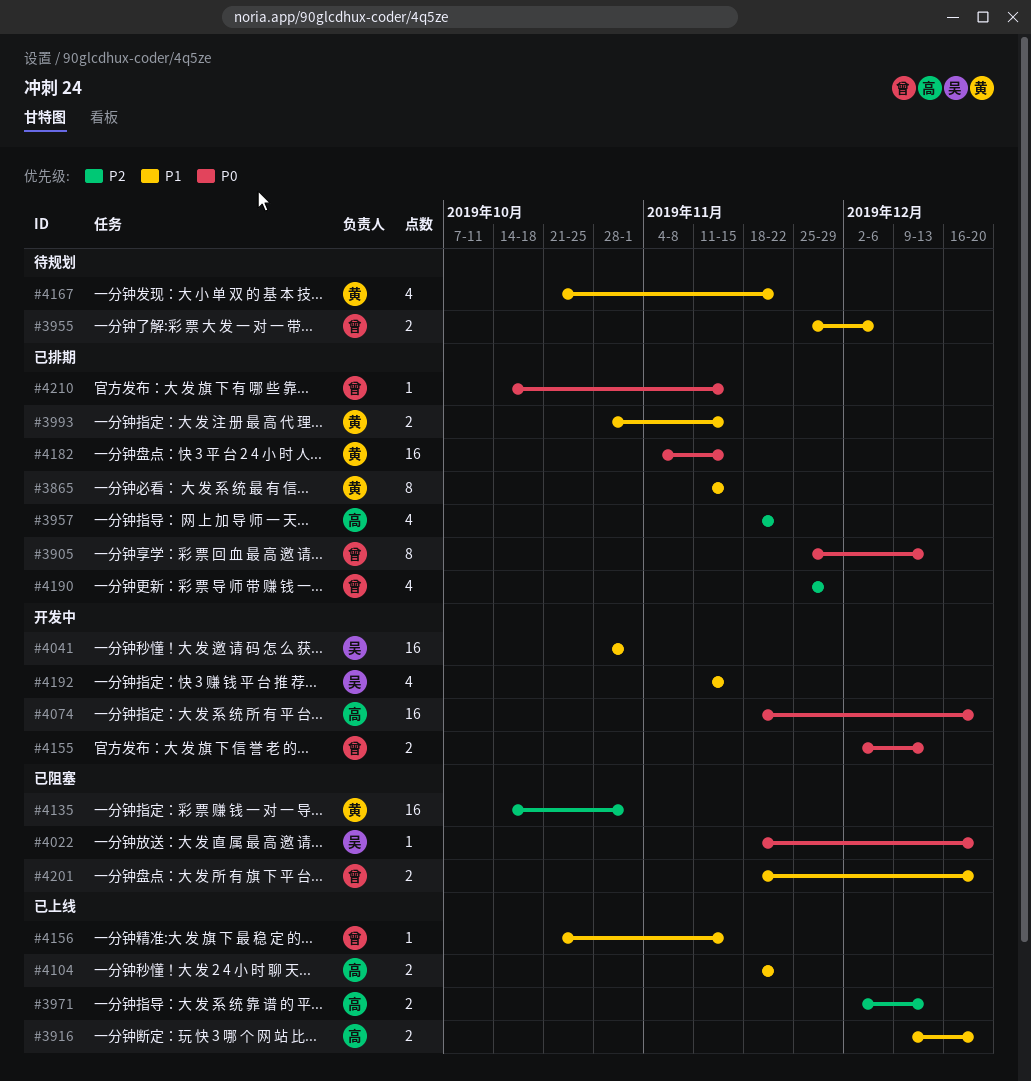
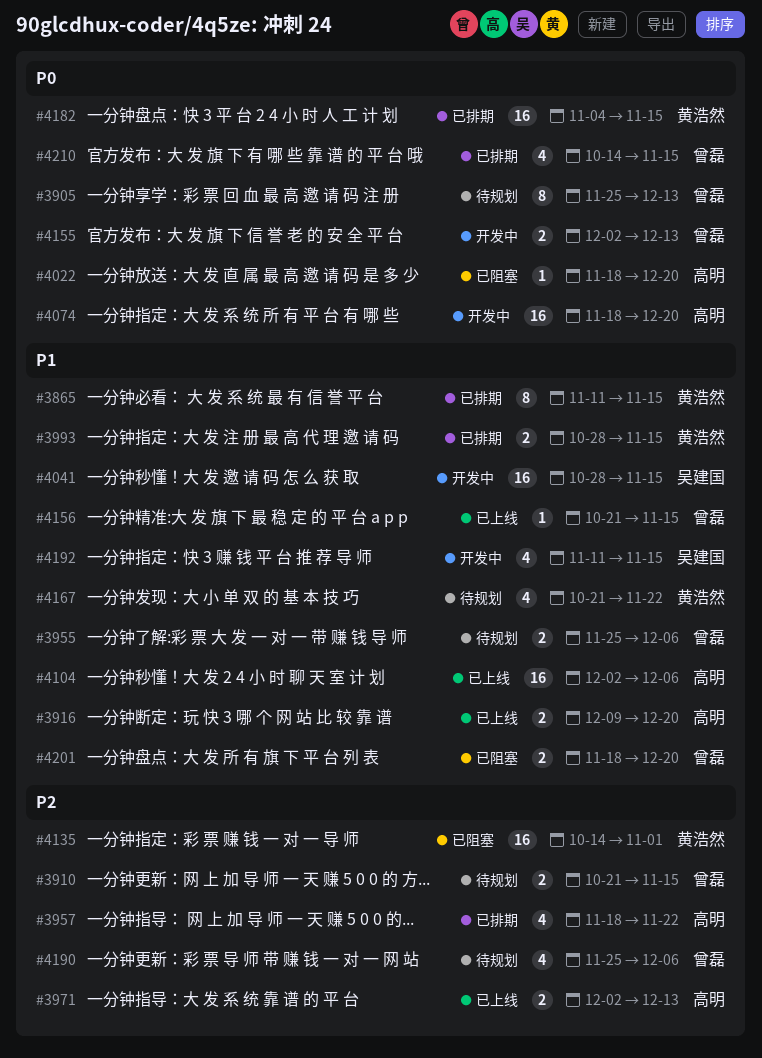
#3905, status: 已排期 -> 待规划
#3910: none -> present
#4022, owner: 吴建国 -> 高明
#4041, due: Nov 1 -> Nov 15
#4104, estimate: 2 -> 16
#4104, start: Nov 18 -> Dec 2
#4104, due: Nov 22 -> Dec 6
#4190, status: 已排期 -> 待规划
#4190, due: Nov 29 -> Dec 6
#4210, estimate: 1 -> 4

